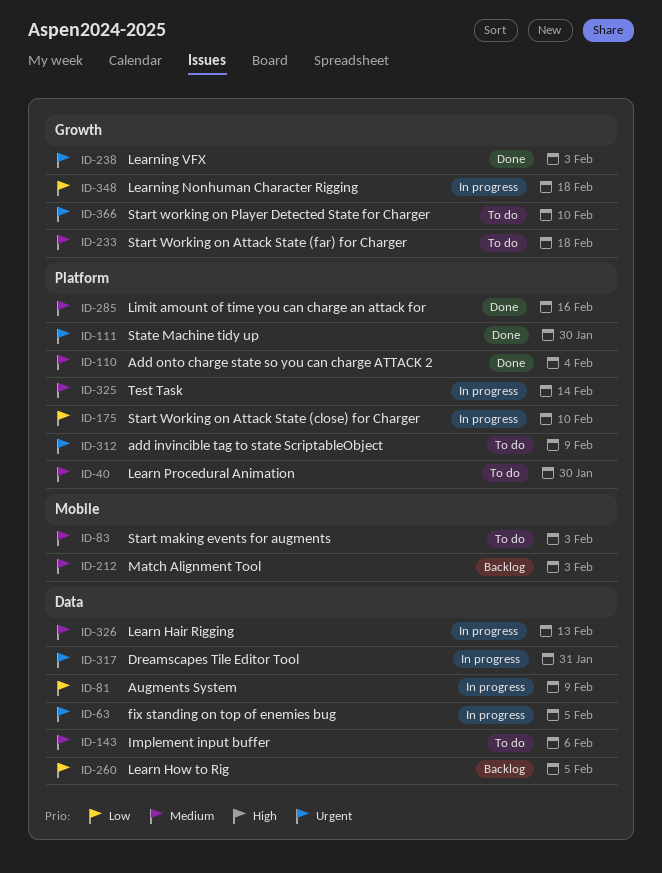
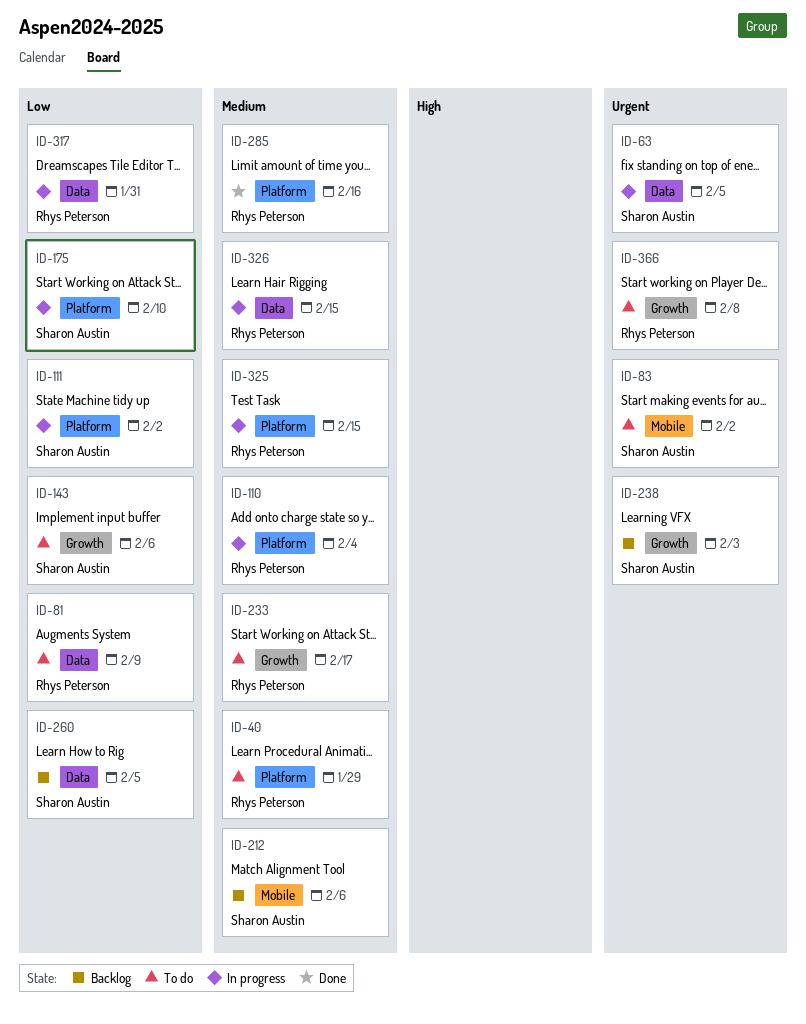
ID-40, due: Jan 30 -> Jan 29
ID-81, status: In progress -> To do
ID-83, priority: Medium -> Urgent
ID-83, due: Feb 3 -> Feb 2
ID-110, status: Done -> In progress
ID-111, status: Done -> In progress
ID-111, priority: Urgent -> Low
ID-111, due: Jan 30 -> Feb 2
ID-143, priority: Medium -> Low
ID-143, label: Data -> Growth
ID-212, due: Feb 3 -> Feb 6
ID-233, due: Feb 18 -> Feb 17
ID-238, status: Done -> Backlog
ID-312: present -> none
ID-317, priority: Urgent -> Low
ID-325, due: Feb 14 -> Feb 15
ID-326, due: Feb 13 -> Feb 15
ID-348: present -> none
ID-366, due: Feb 10 -> Feb 8

